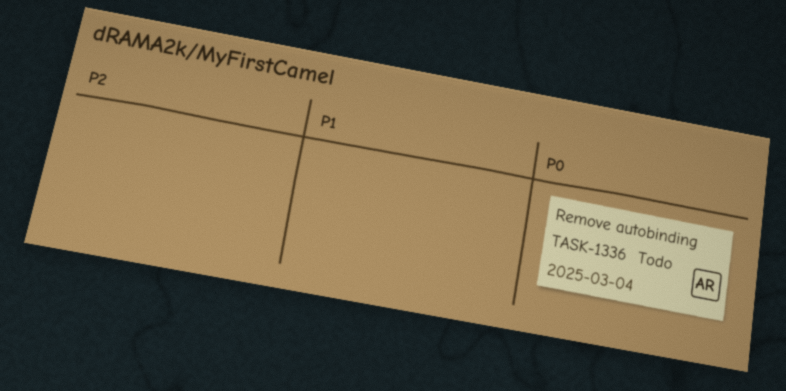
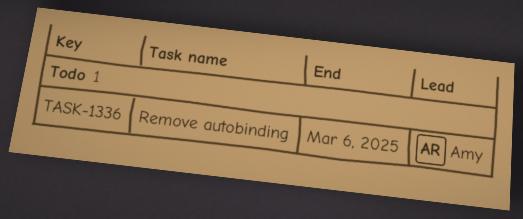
TASK-1336, due: Mar 4 -> Mar 6

